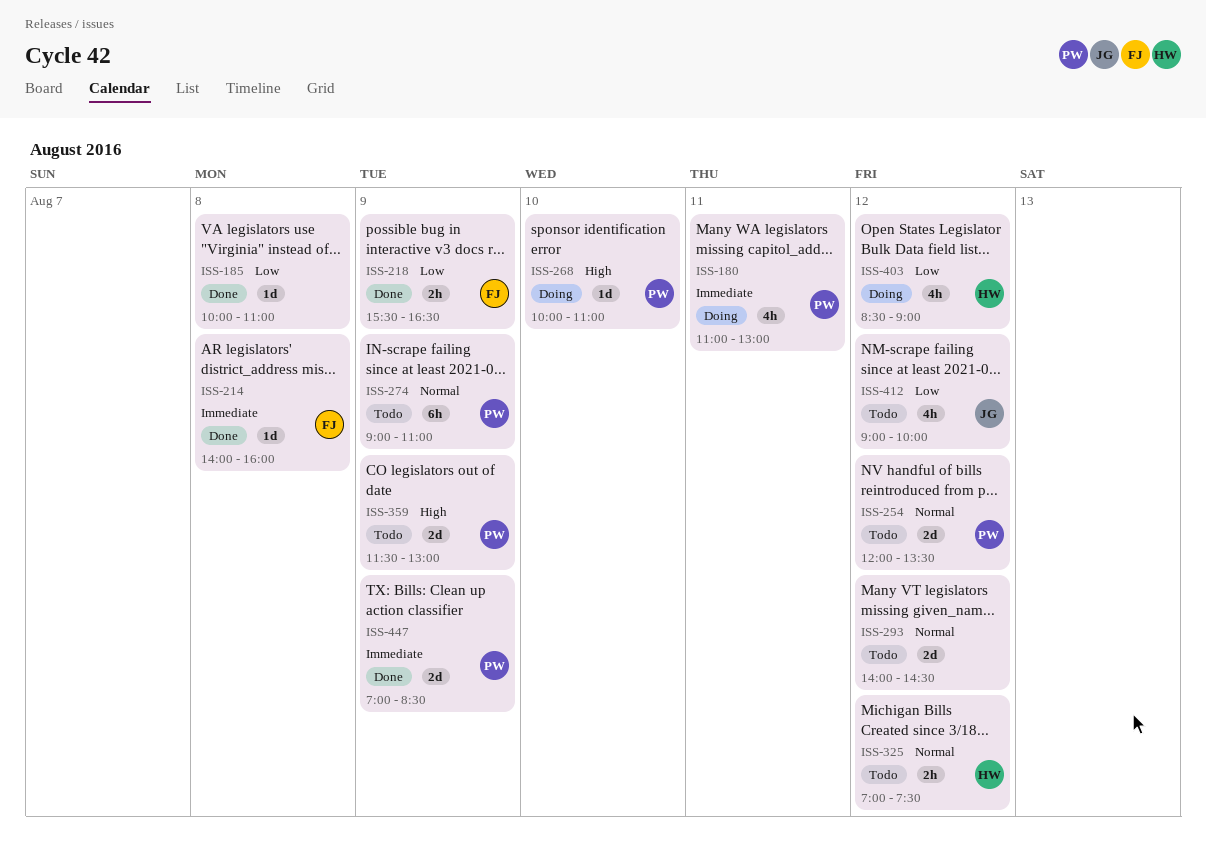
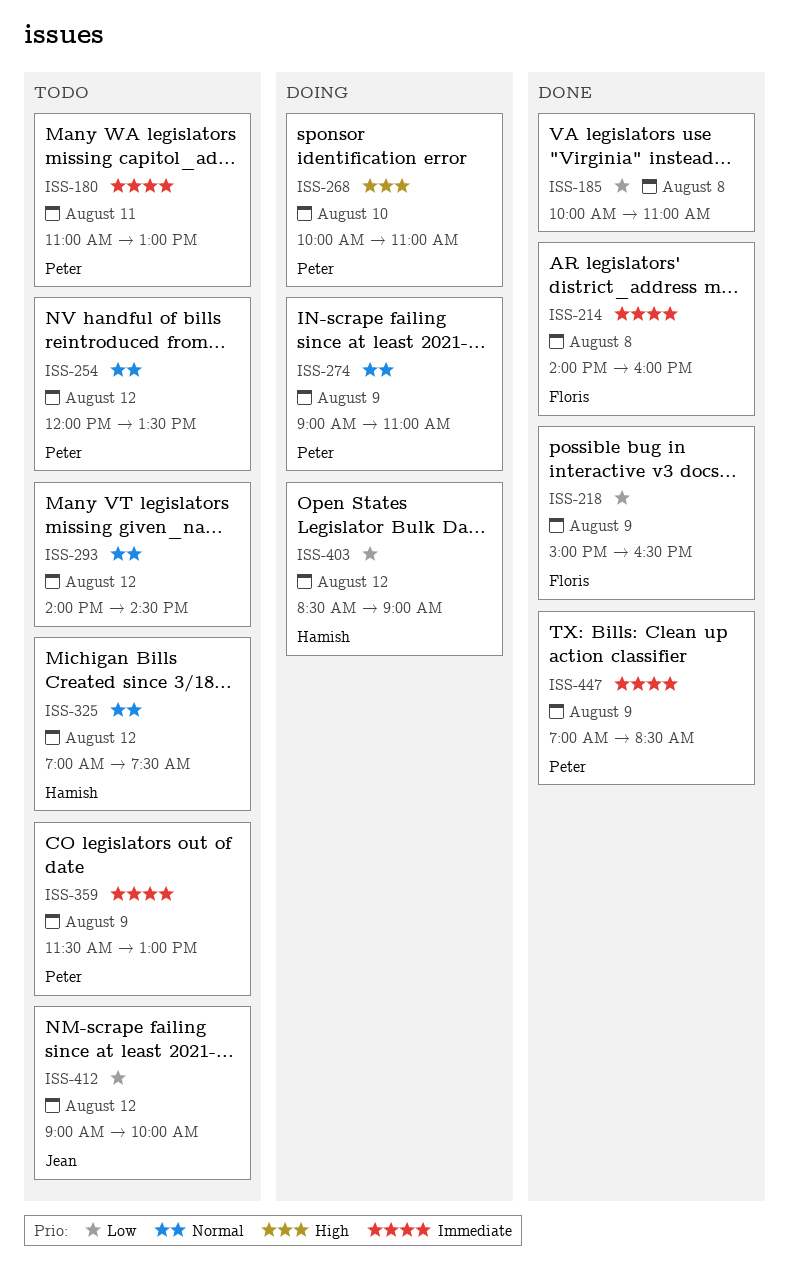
ISS-180, status: Doing -> Todo
ISS-218, begins: 15:30 -> 15:00
ISS-274, status: Todo -> Doing
ISS-359, priority: High -> Immediate

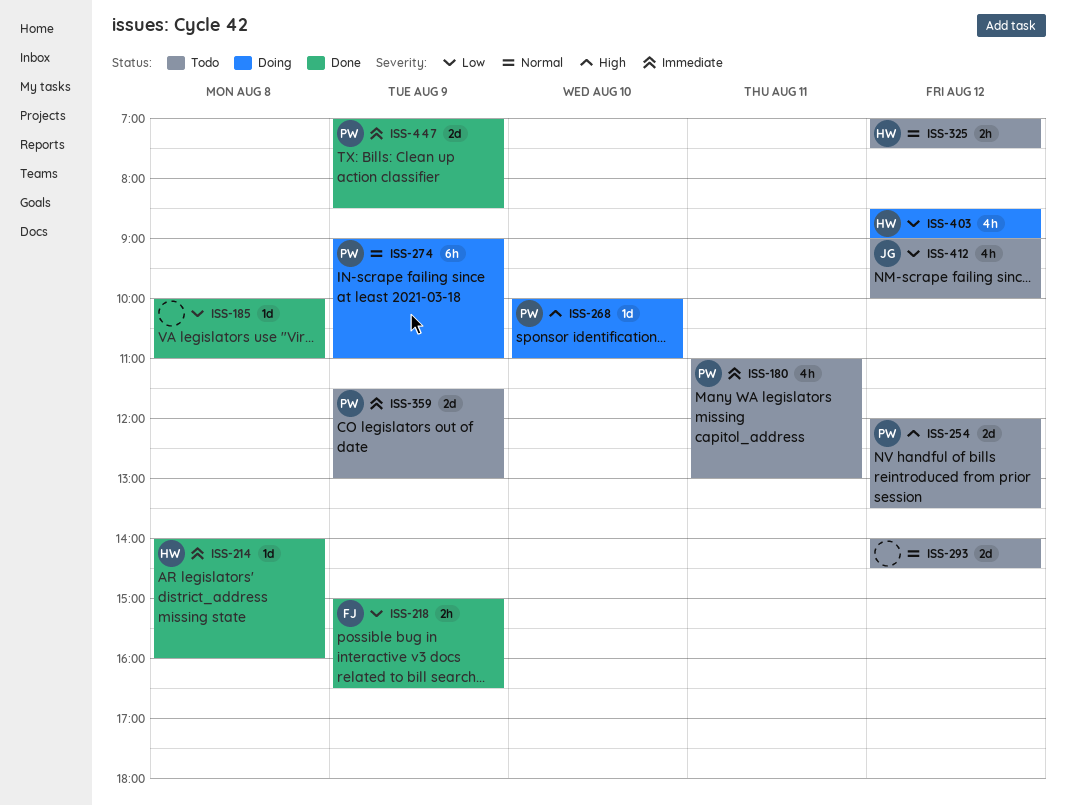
ISS-214, owner: Floris -> Hamish
ISS-254, priority: Normal -> High

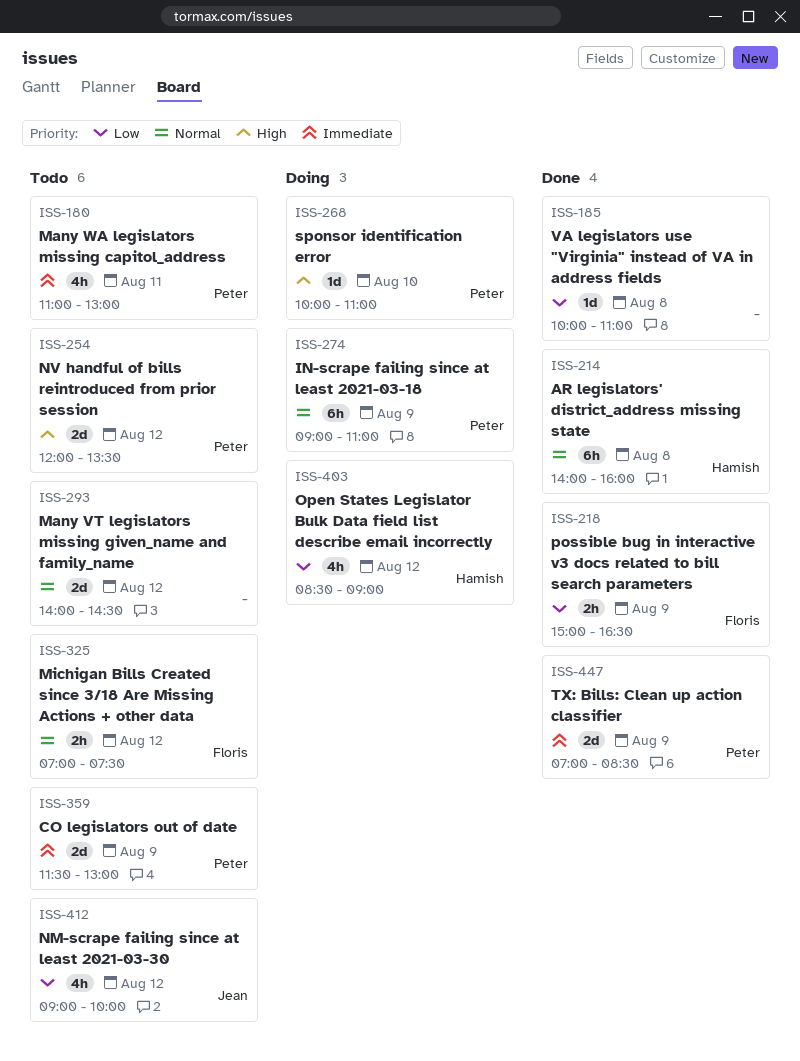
ISS-214, priority: Immediate -> Normal
ISS-214, estimate: 1d -> 6h
ISS-325, owner: Hamish -> Floris

